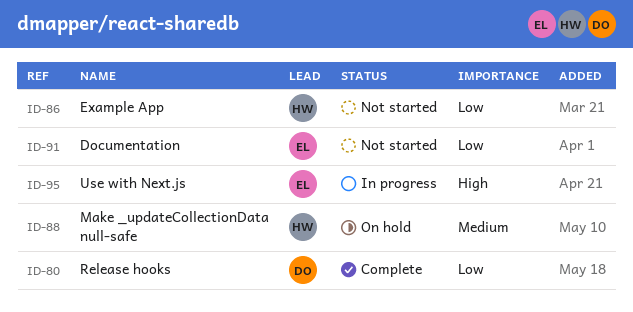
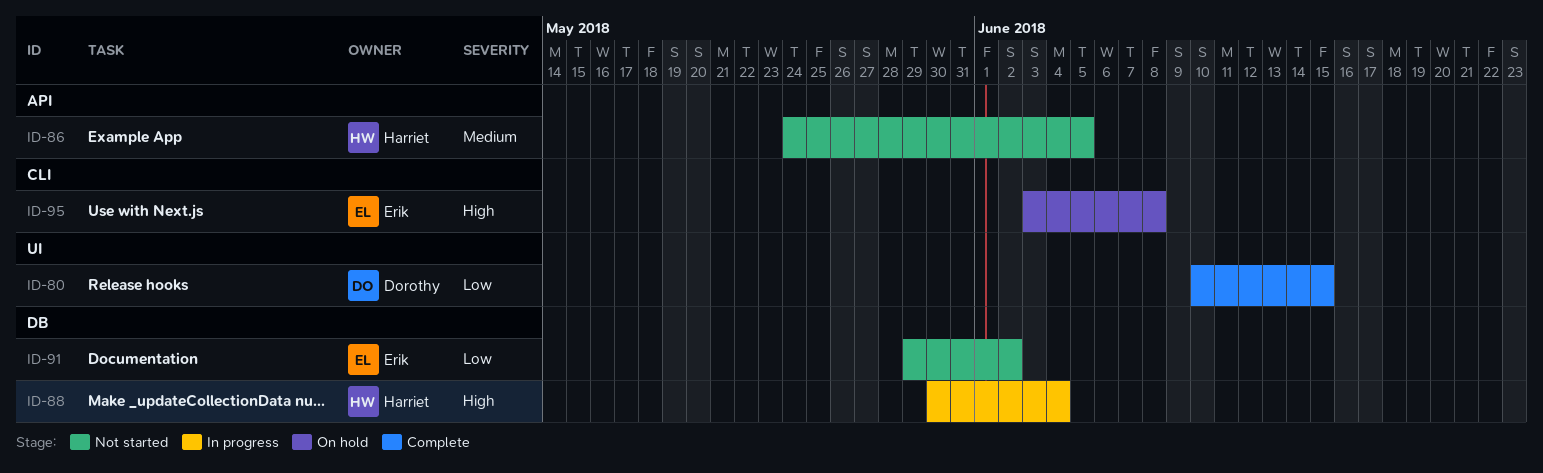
ID-86, priority: Low -> Medium
ID-88, status: On hold -> In progress
ID-88, priority: Medium -> High
ID-95, status: In progress -> On hold

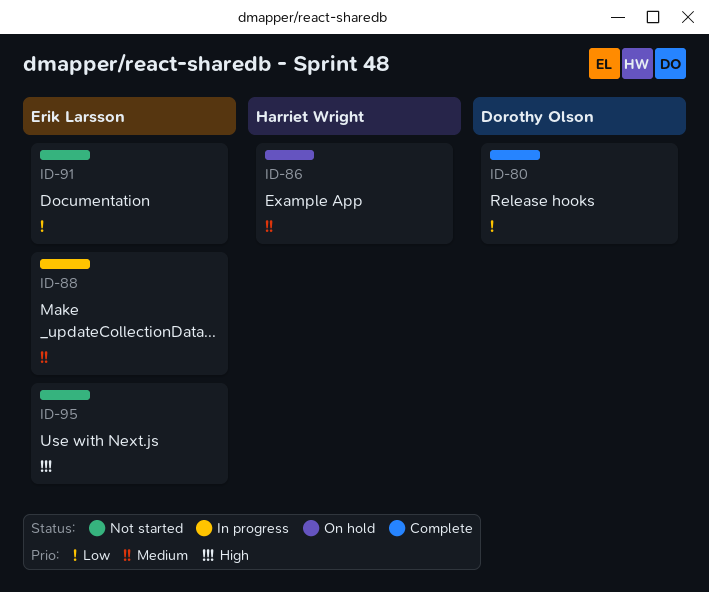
ID-86, status: Not started -> On hold
ID-88, owner: Harriet Wright -> Erik Larsson
ID-88, priority: High -> Medium
ID-95, status: On hold -> Not started

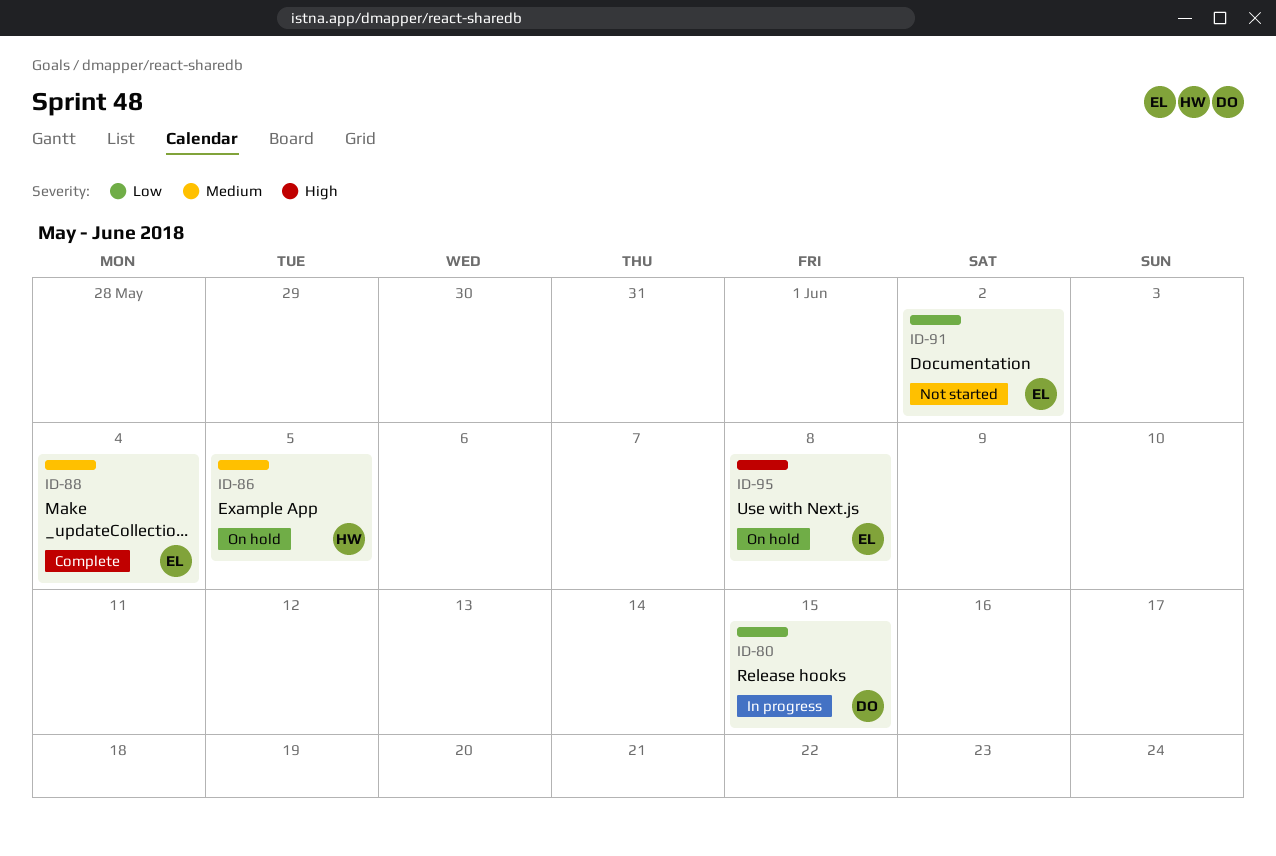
ID-80, status: Complete -> In progress
ID-88, status: In progress -> Complete
ID-95, status: Not started -> On hold

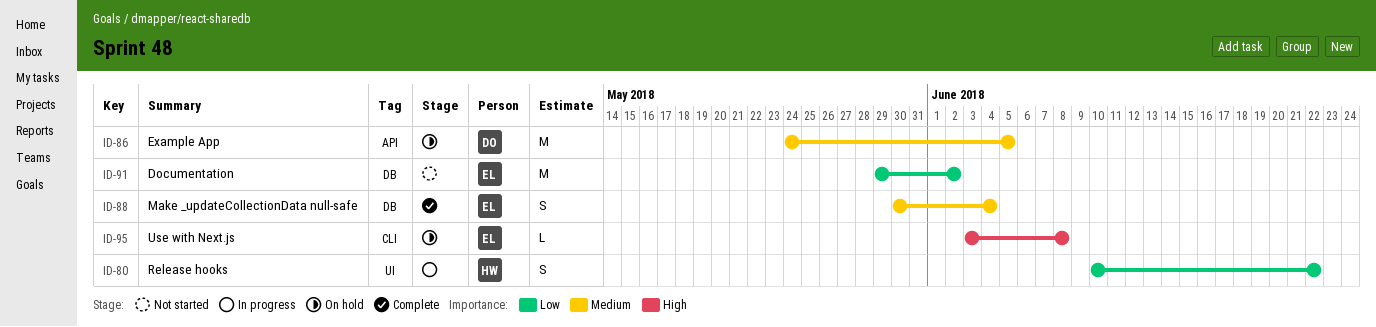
ID-80, owner: DO -> HW
ID-80, due: Jun 15 -> Jun 22
ID-86, owner: HW -> DO

